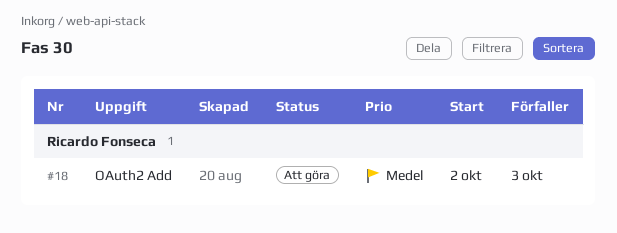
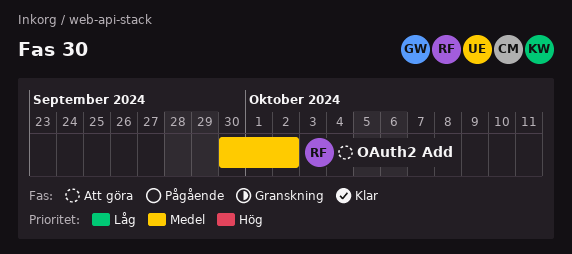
OAuth2 Add, start: Oct 2 -> Sep 30
OAuth2 Add, due: Oct 3 -> Oct 2

